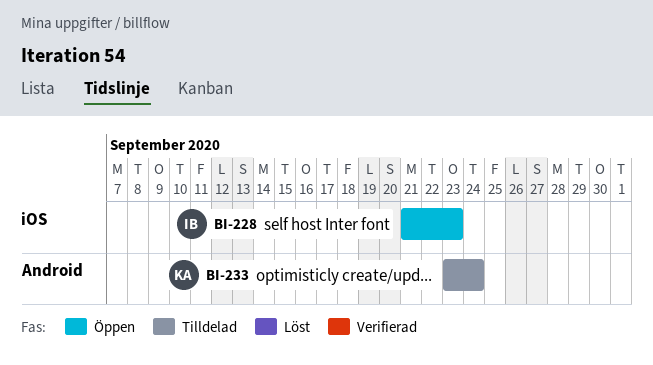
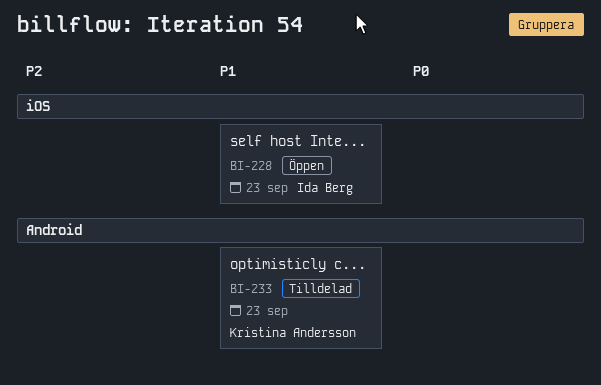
BI-233, due: Sep 24 -> Sep 23

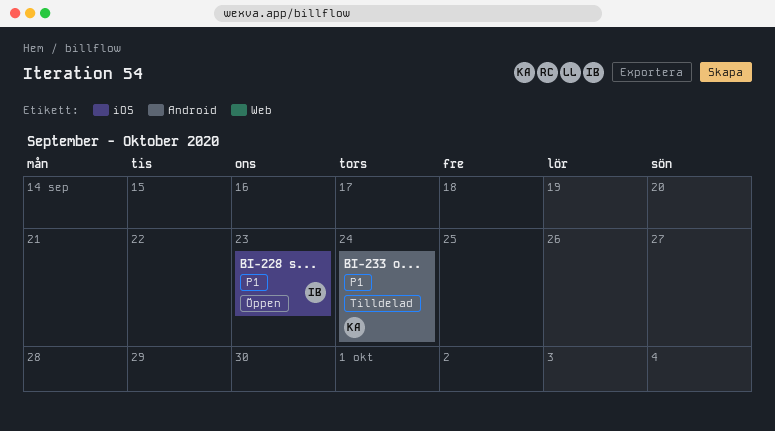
BI-233, due: Sep 23 -> Sep 24

